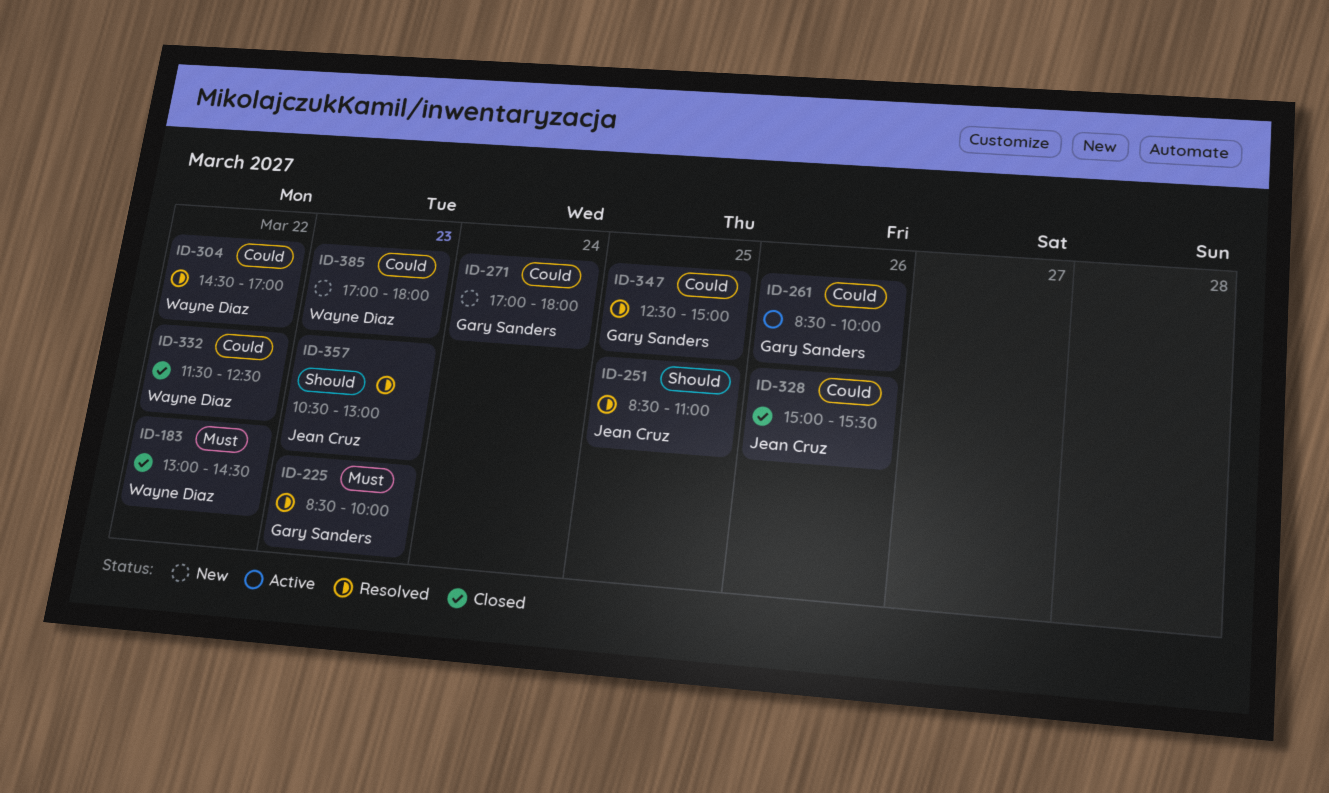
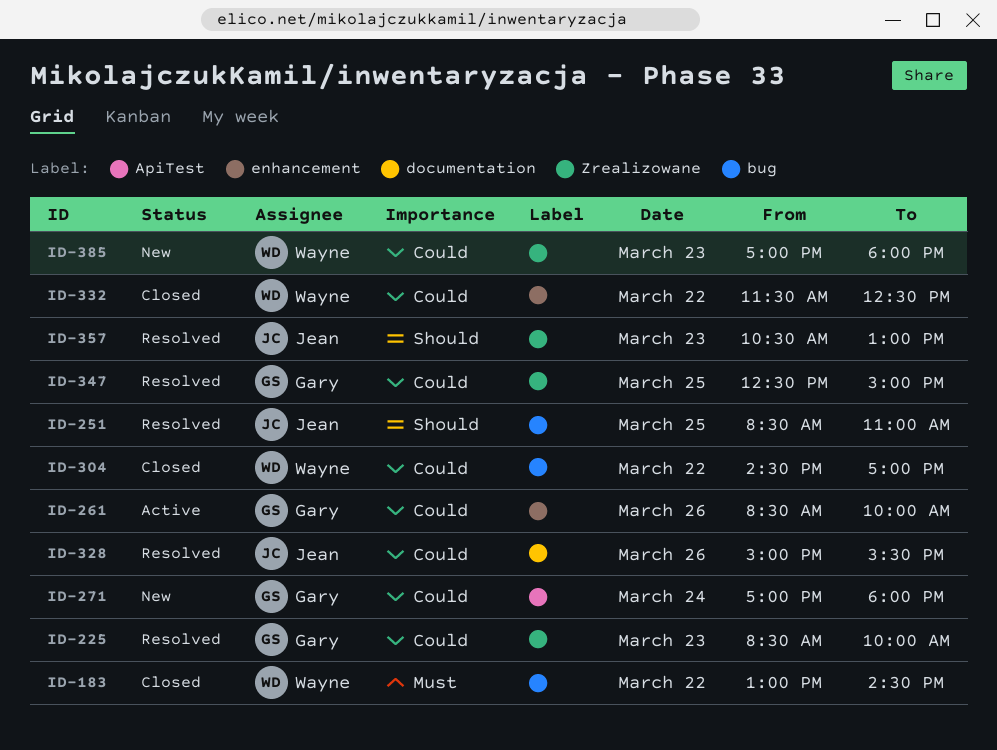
ID-225, priority: Must -> Could
ID-304, status: Resolved -> Closed
ID-328, status: Closed -> Resolved

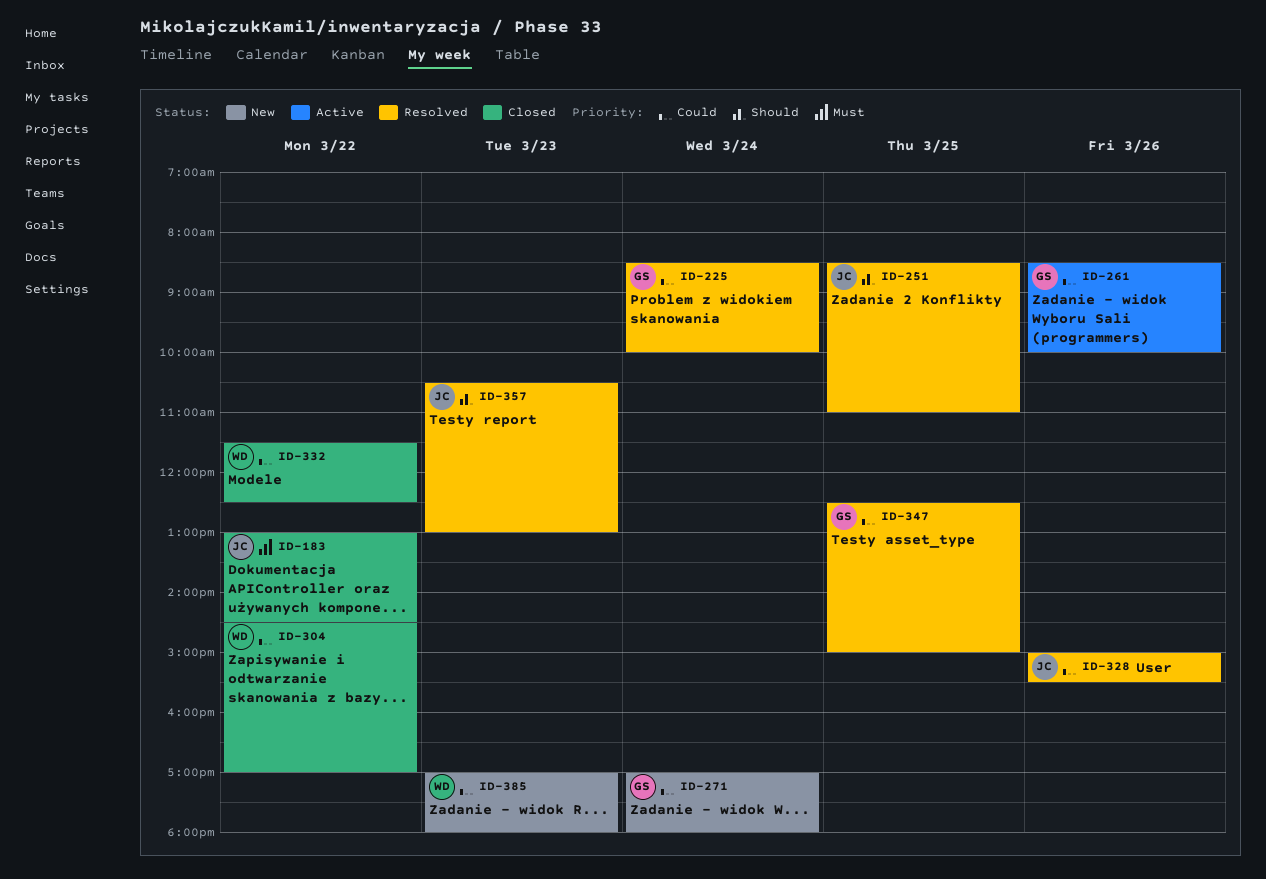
ID-183, owner: Wayne -> Jean
ID-225, day: Mar 23 -> Mar 24

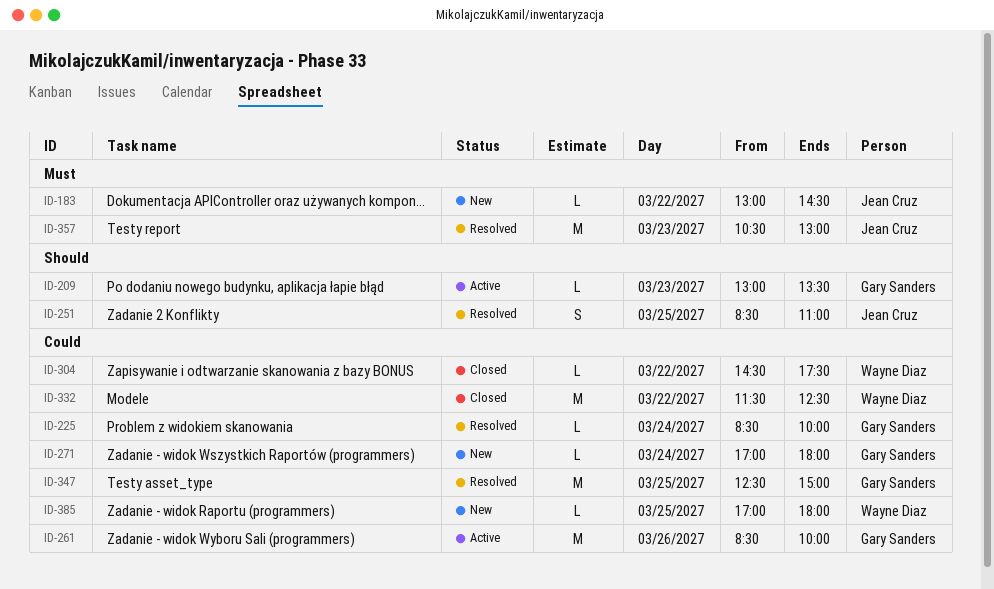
ID-183, status: Closed -> New
ID-209: none -> present
ID-304, ends: 17:00 -> 17:30
ID-328: present -> none
ID-357, priority: Should -> Must
ID-385, day: Mar 23 -> Mar 25

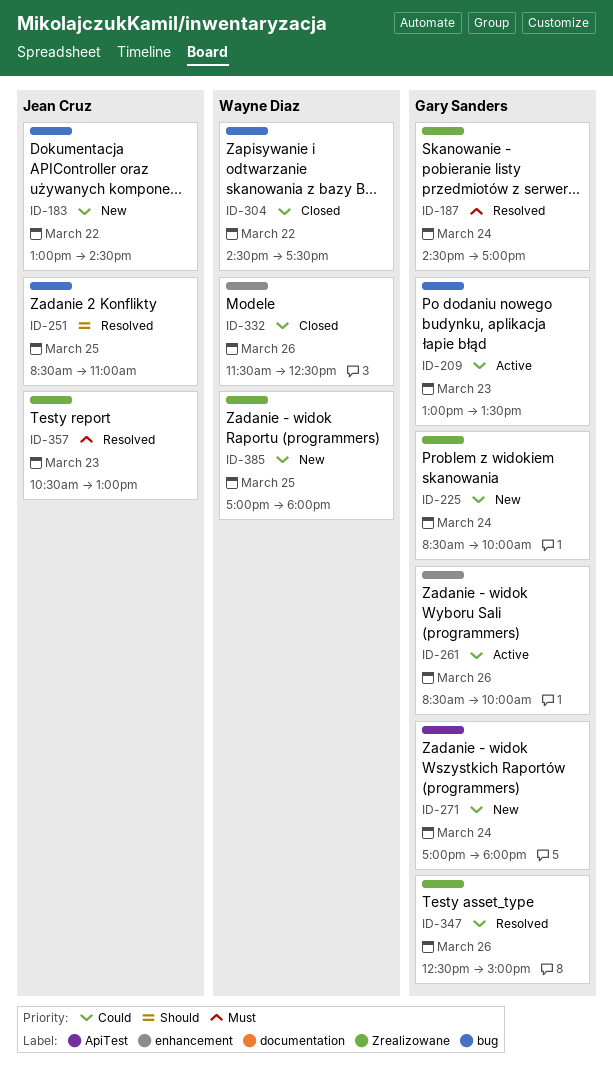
ID-183, priority: Must -> Could
ID-187: none -> present
ID-209, priority: Should -> Could
ID-225, status: Resolved -> New
ID-332, day: Mar 22 -> Mar 26
ID-347, day: Mar 25 -> Mar 26

